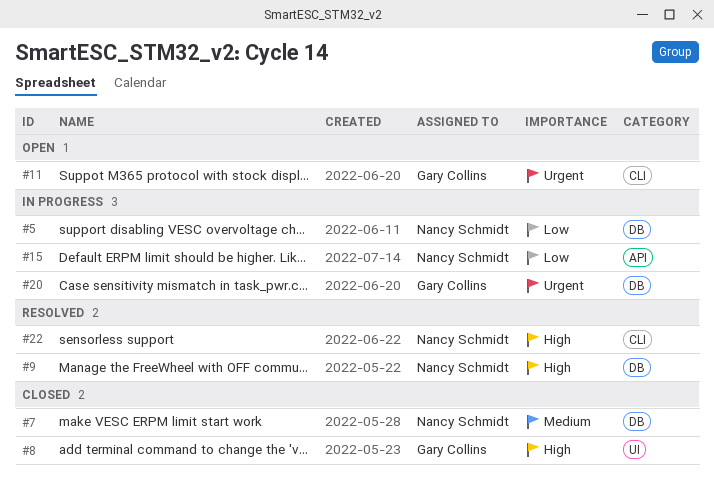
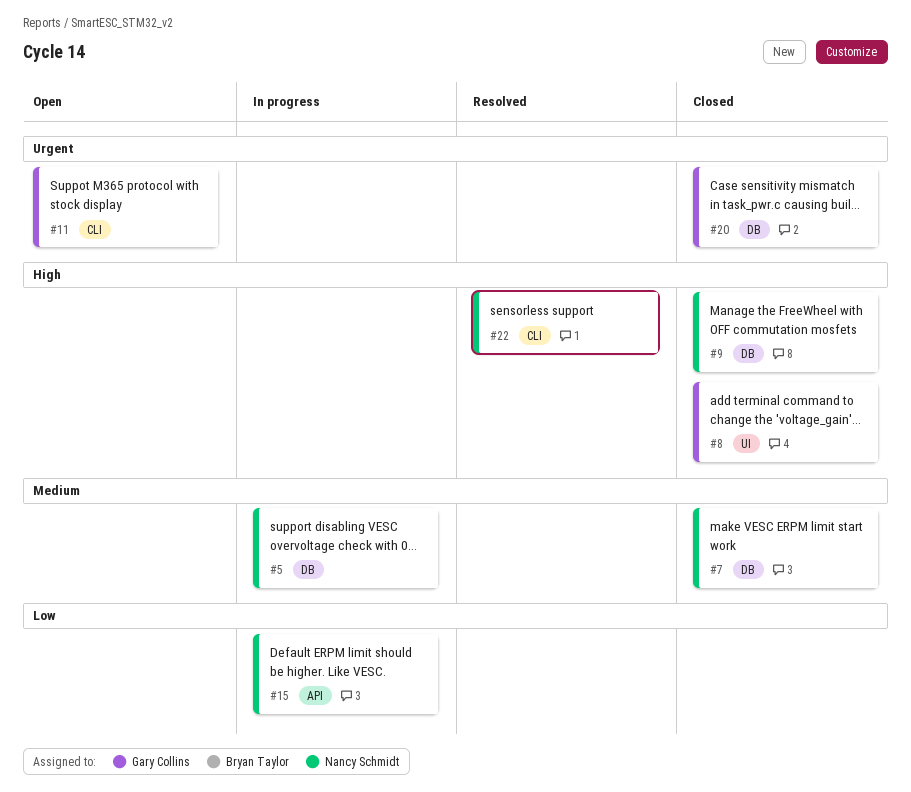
#5, priority: Low -> Medium
#9, status: Resolved -> Closed
#20, status: In progress -> Closed

